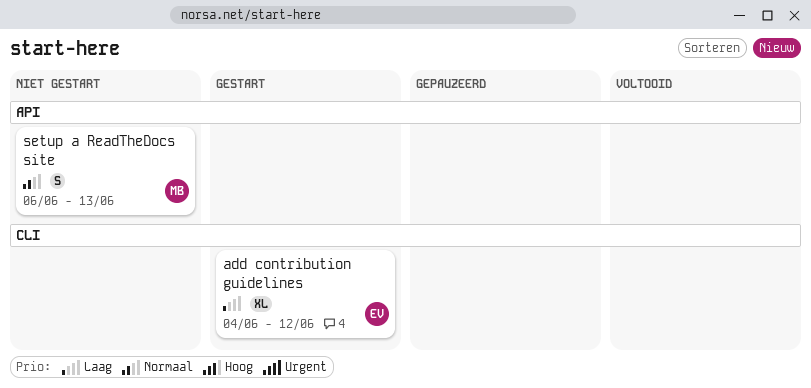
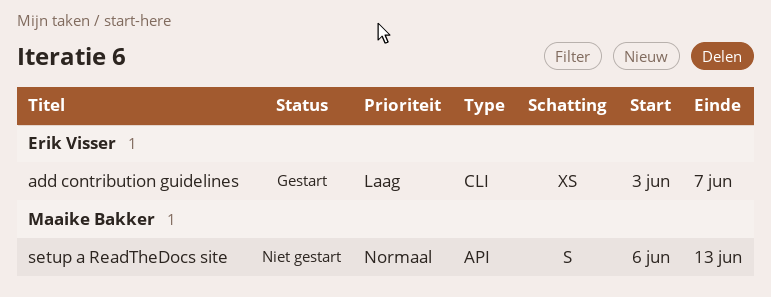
add contribution guidelines, estimate: XL -> XS
add contribution guidelines, start: Jun 4 -> Jun 3
add contribution guidelines, due: Jun 12 -> Jun 7

